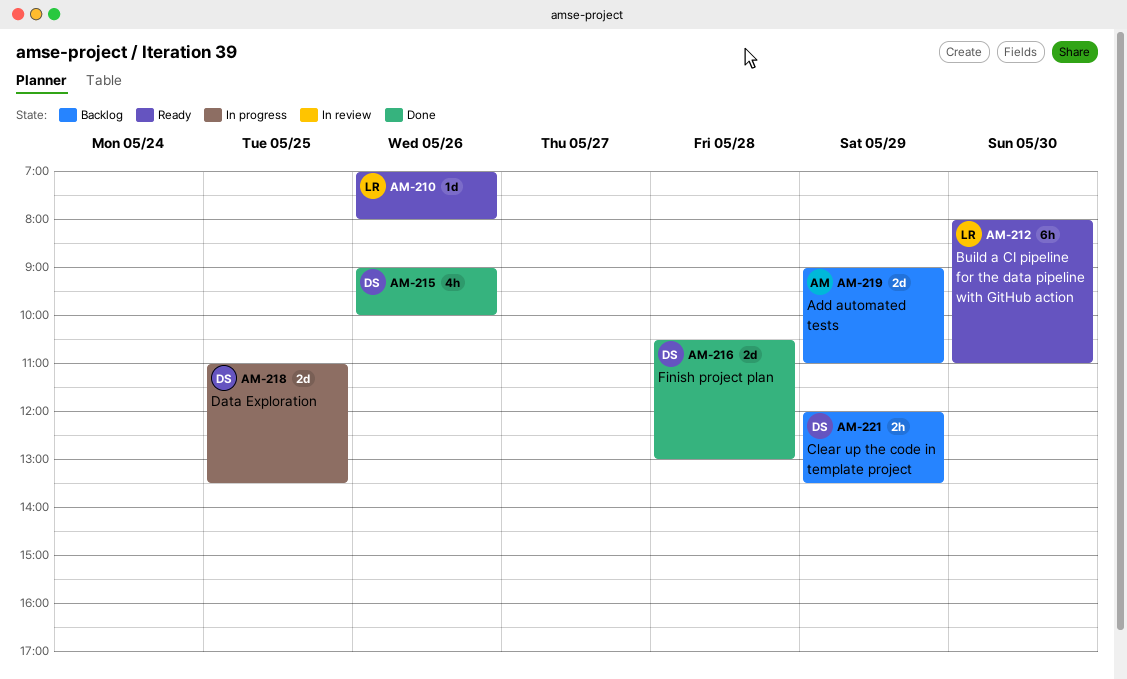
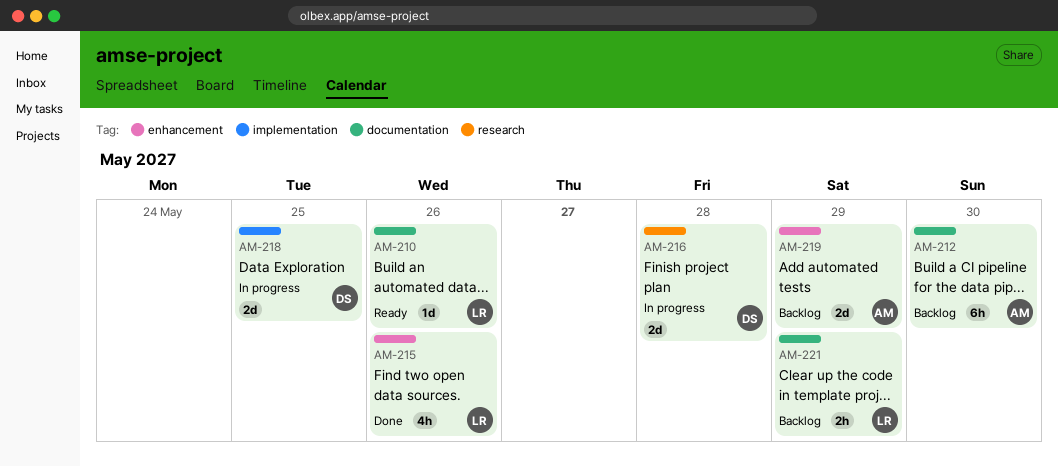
AM-212, status: Ready -> Backlog
AM-212, owner: LR -> AM
AM-215, owner: DS -> LR
AM-216, status: Done -> In progress
AM-221, owner: DS -> LR

